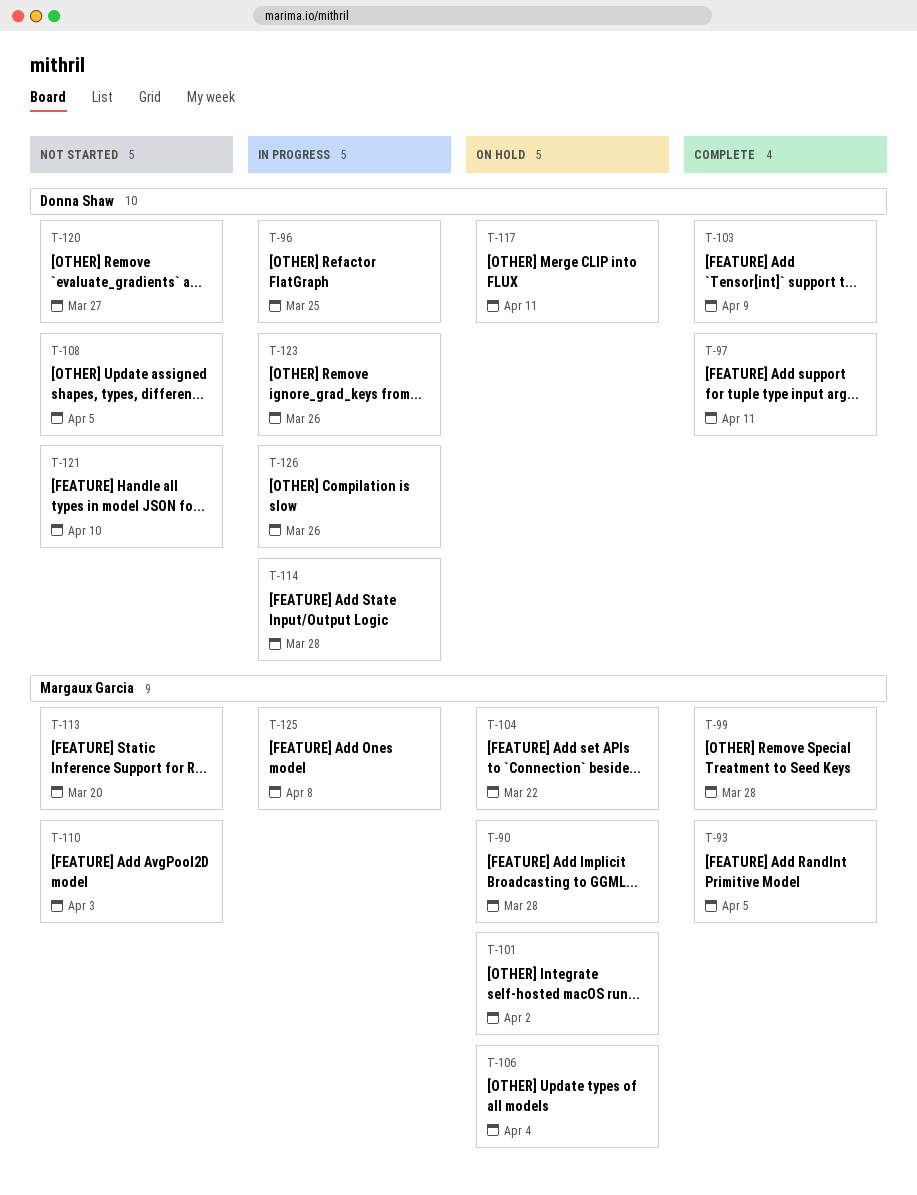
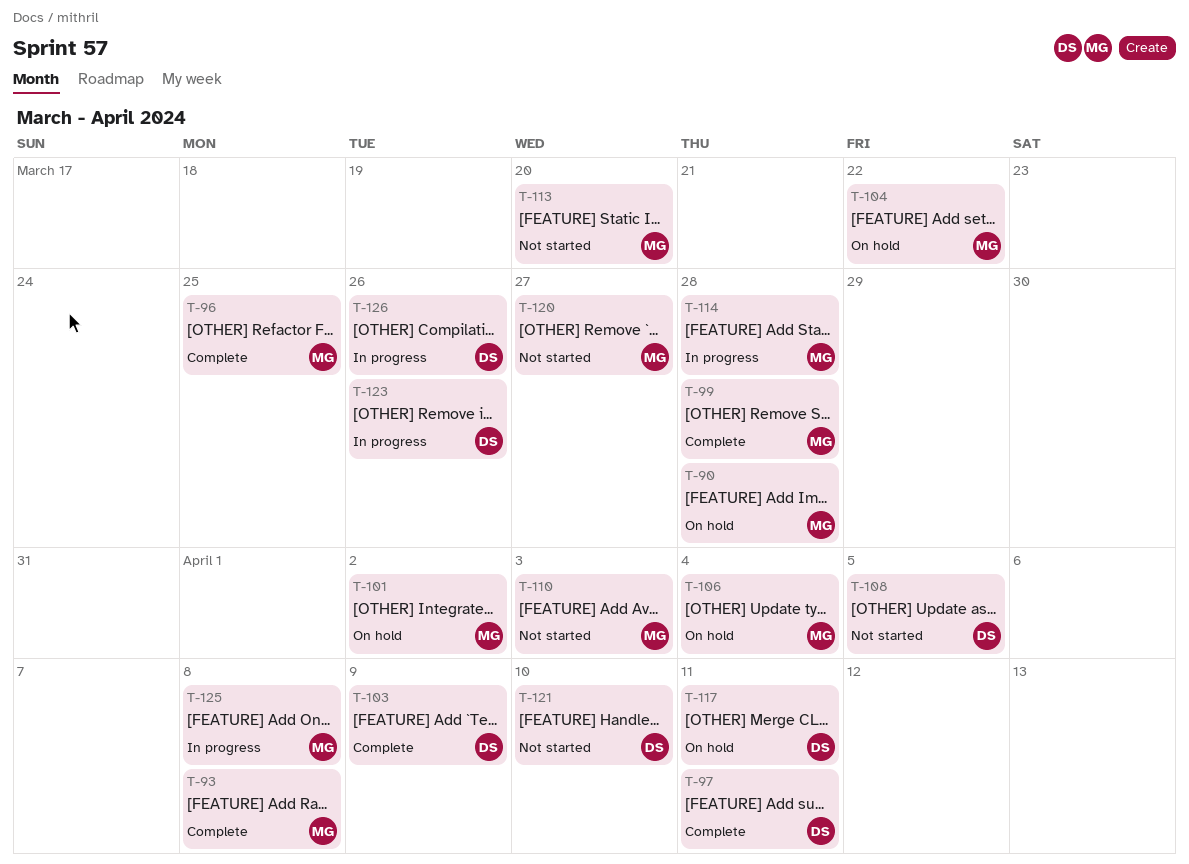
T-93, due: Apr 5 -> Apr 8
T-96, status: In progress -> Complete
T-96, owner: Donna Shaw -> Margaux Garcia
T-114, owner: Donna Shaw -> Margaux Garcia
T-120, owner: Donna Shaw -> Margaux Garcia

